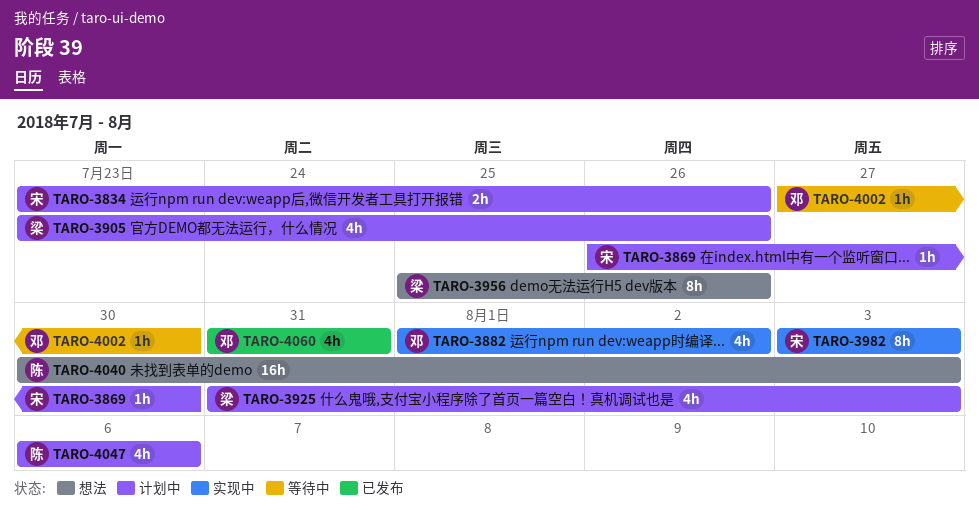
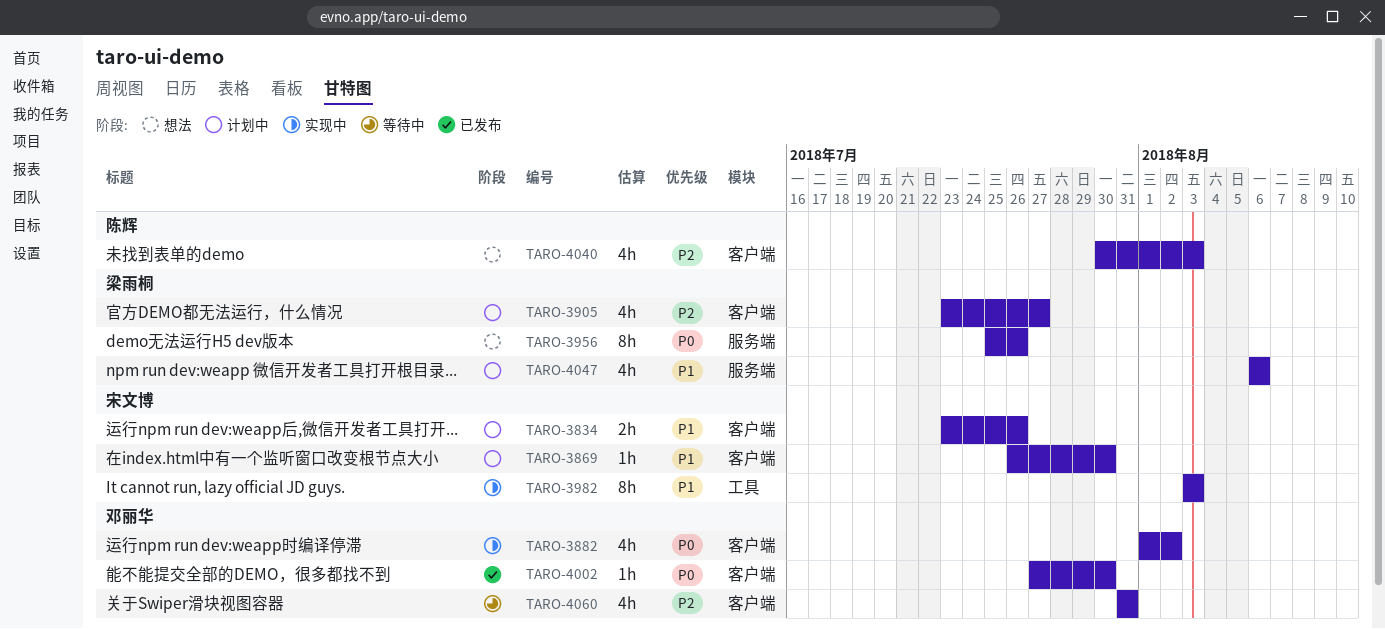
TARO-3905, due: Jul 26 -> Jul 27
TARO-3925: present -> none
TARO-4002, status: 等待中 -> 已发布
TARO-4040, estimate: 16h -> 4h
TARO-4047, owner: 陈辉 -> 梁雨桐
TARO-4060, status: 已发布 -> 等待中

